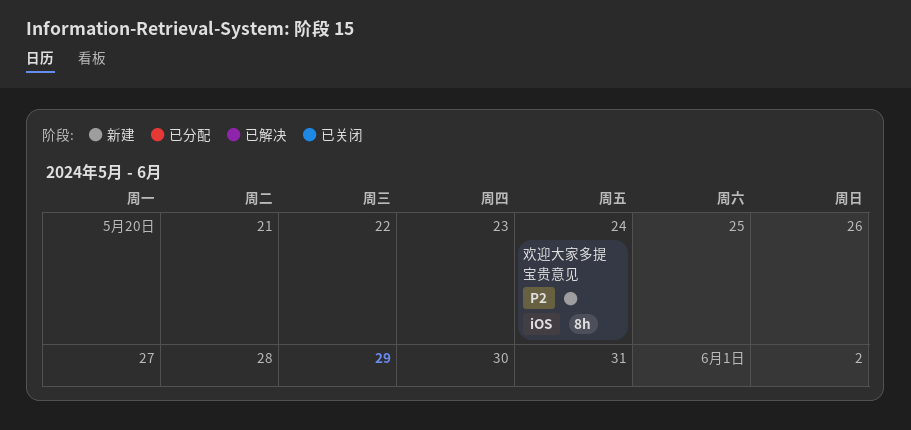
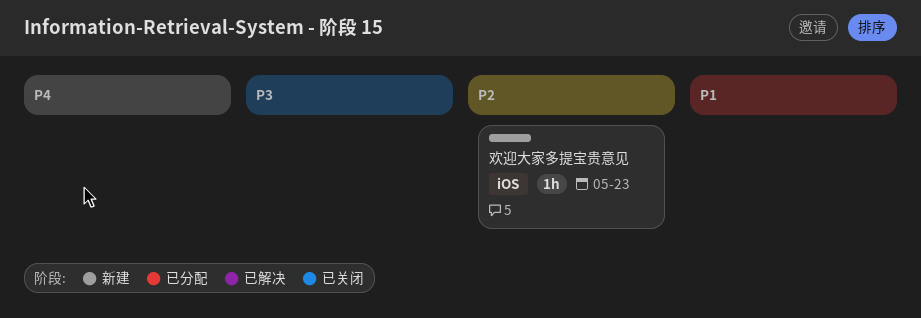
欢迎大家多提宝贵意见, estimate: 8h -> 1h
欢迎大家多提宝贵意见, due: May 24 -> May 23

